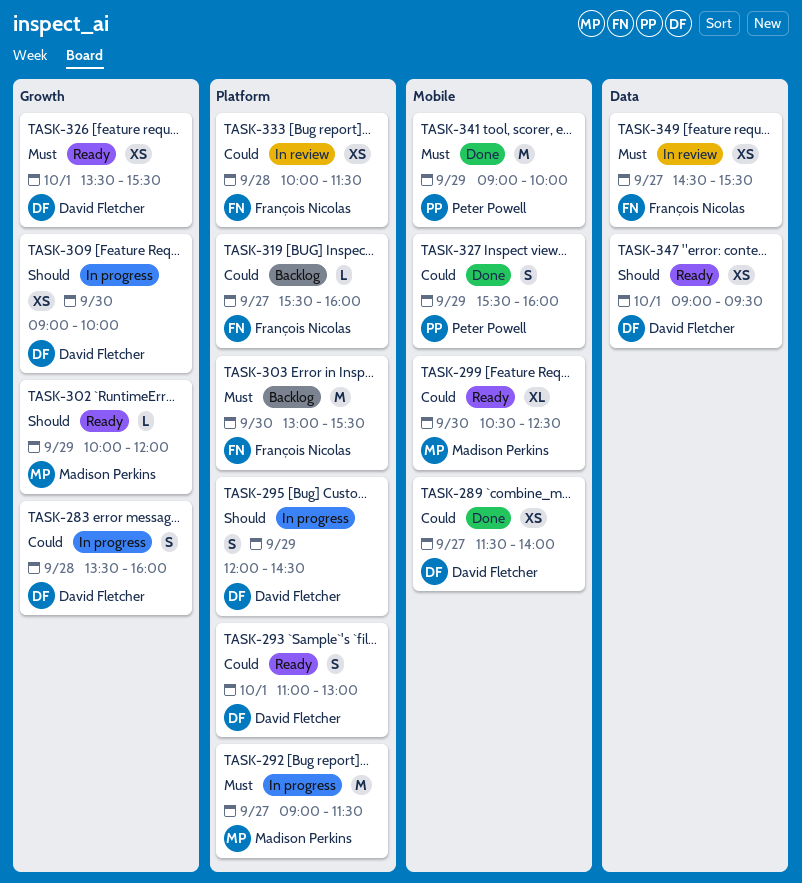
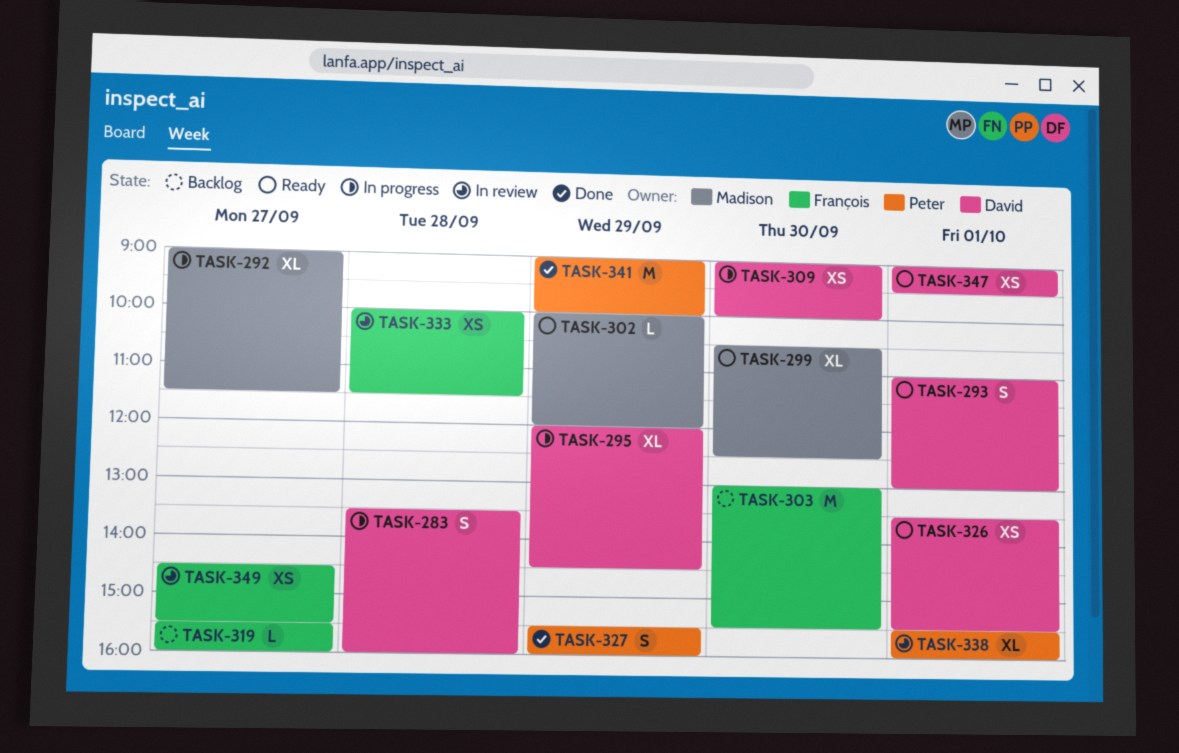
TASK-289: present -> none
TASK-292, estimate: M -> XL
TASK-295, estimate: S -> XL
TASK-338: none -> present

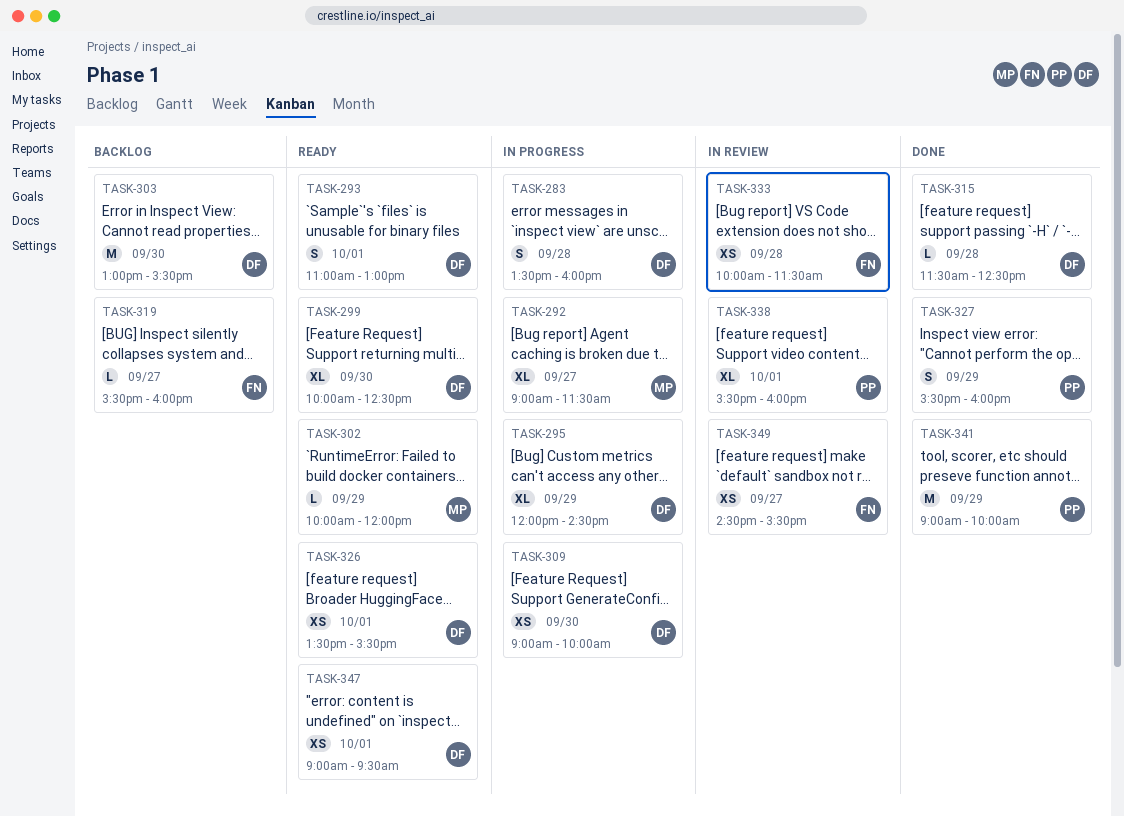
TASK-299, owner: Madison -> David
TASK-299, begins: 10:30 -> 10:00
TASK-303, owner: François -> David
TASK-315: none -> present

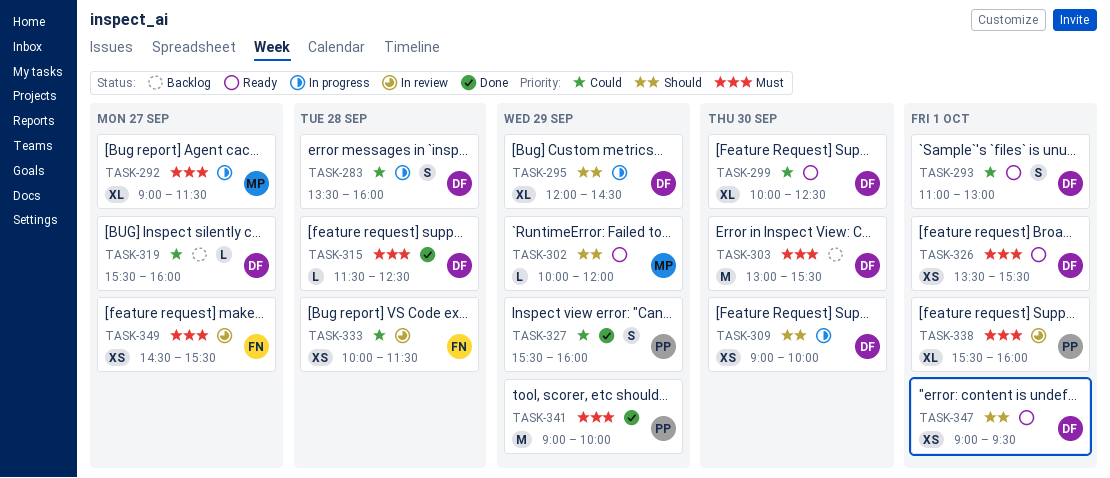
TASK-319, owner: FN -> DF

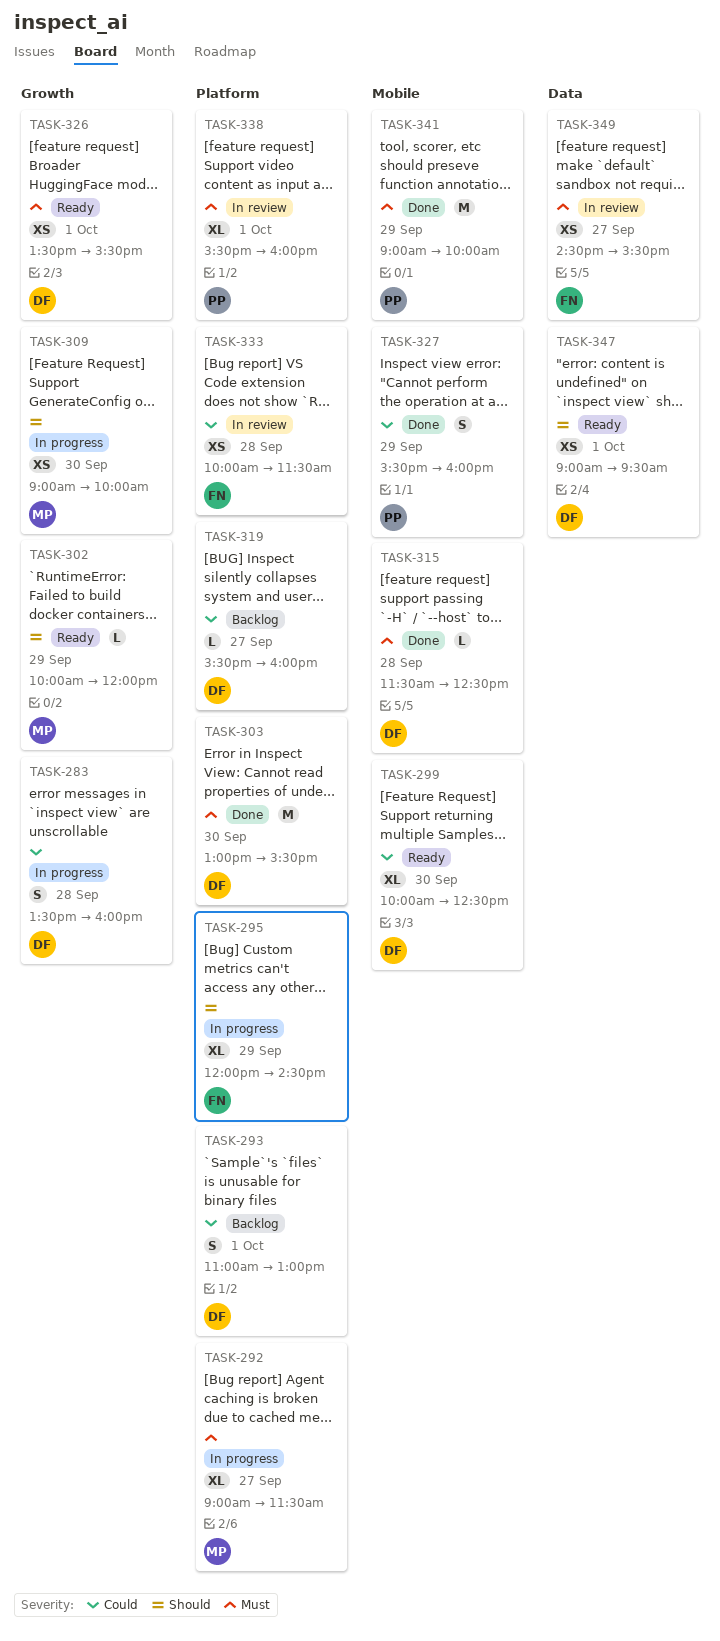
TASK-293, status: Ready -> Backlog
TASK-295, owner: DF -> FN
TASK-303, status: Backlog -> Done
TASK-309, owner: DF -> MP

